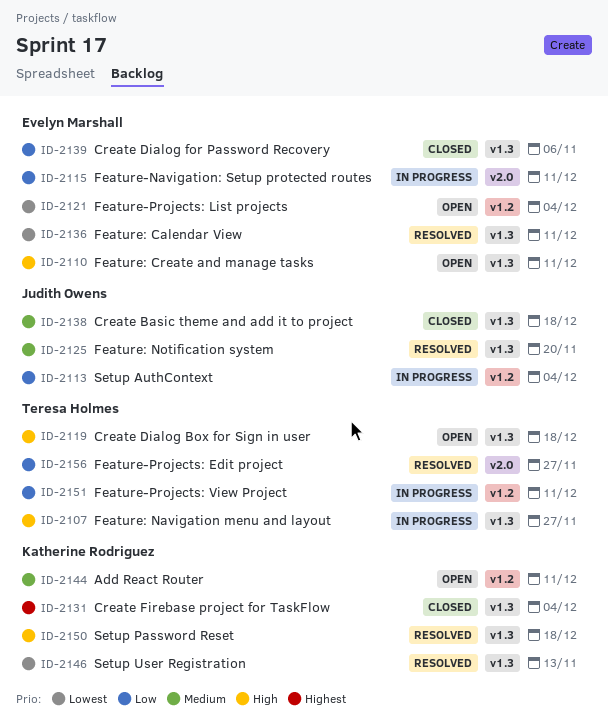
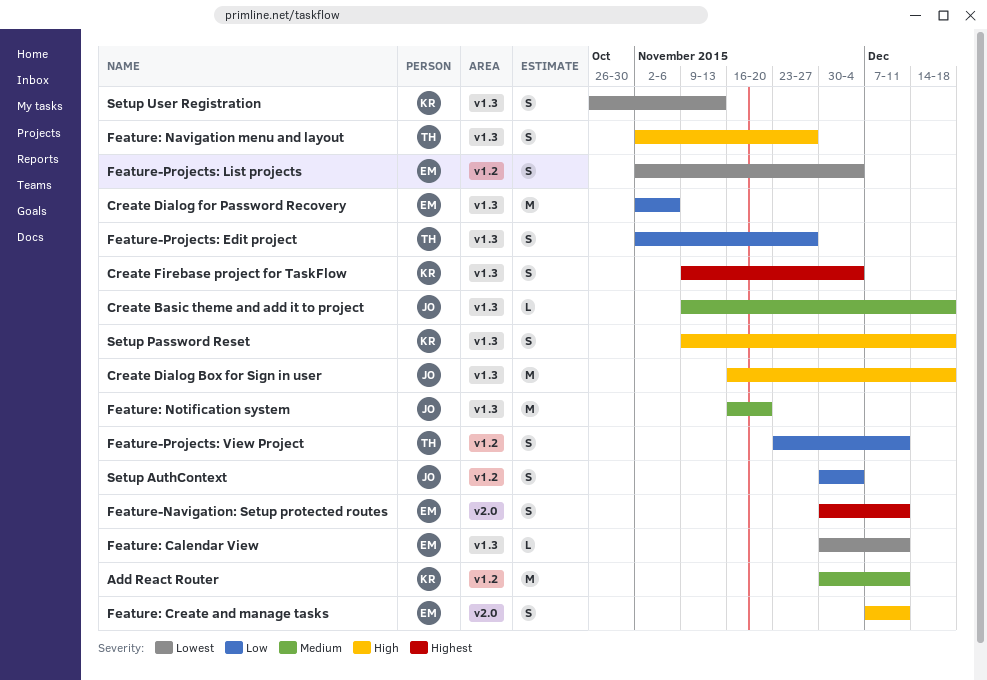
Create Dialog Box for Sign in user, owner: Teresa Holmes -> Judith Owens
Feature-Navigation: Setup protected routes, priority: Low -> Highest
Feature-Projects: Edit project, label: v2.0 -> v1.3
Feature: Create and manage tasks, label: v1.3 -> v2.0

